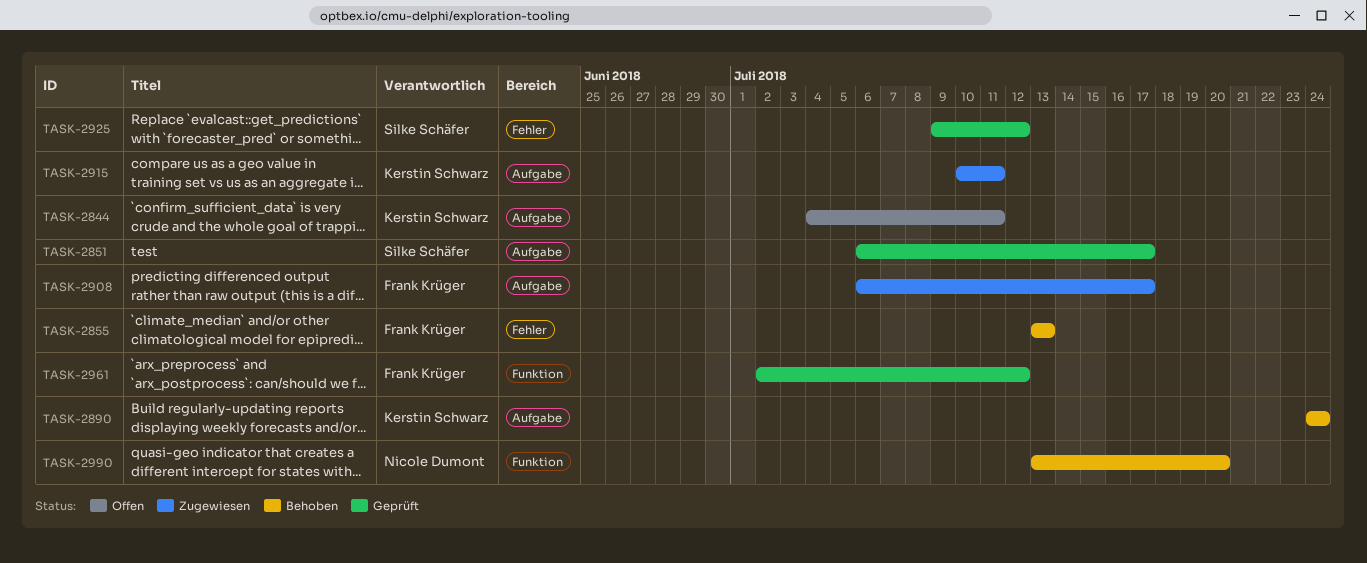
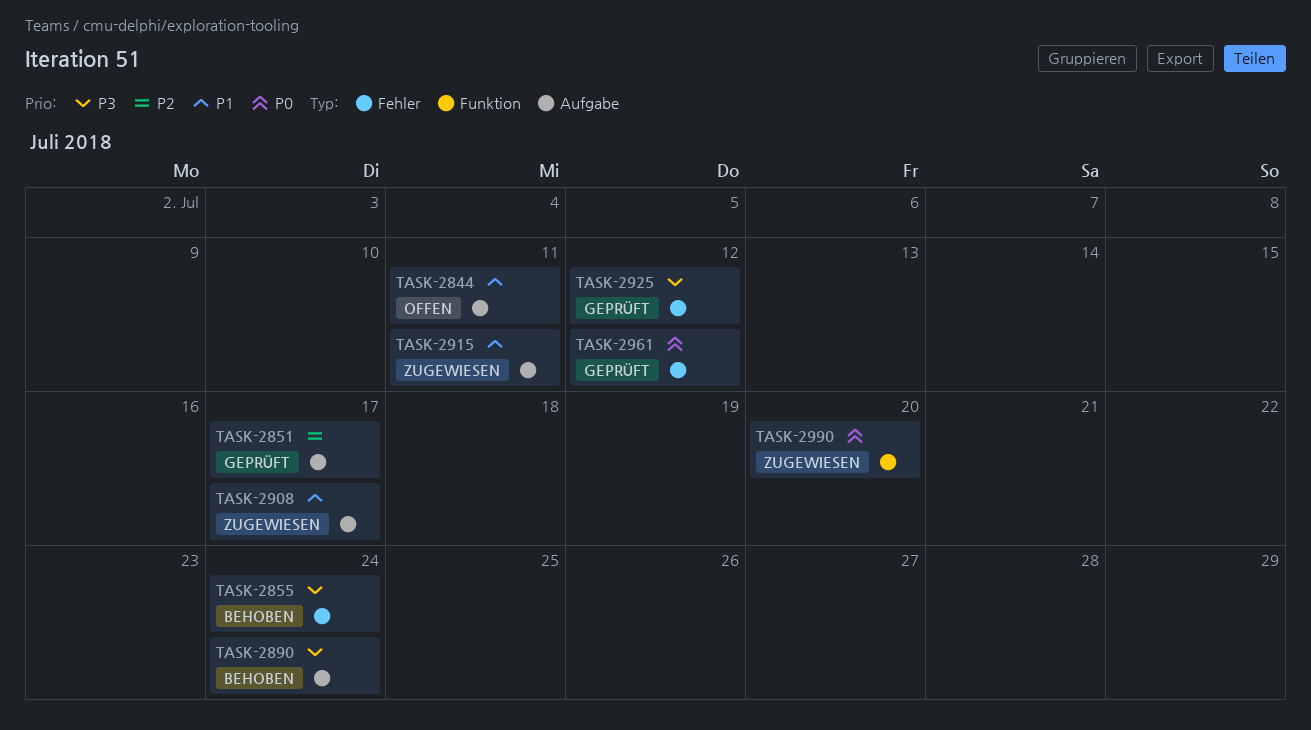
TASK-2855, due: Jul 13 -> Jul 24
TASK-2961, label: Funktion -> Fehler
TASK-2990, status: Behoben -> Zugewiesen

